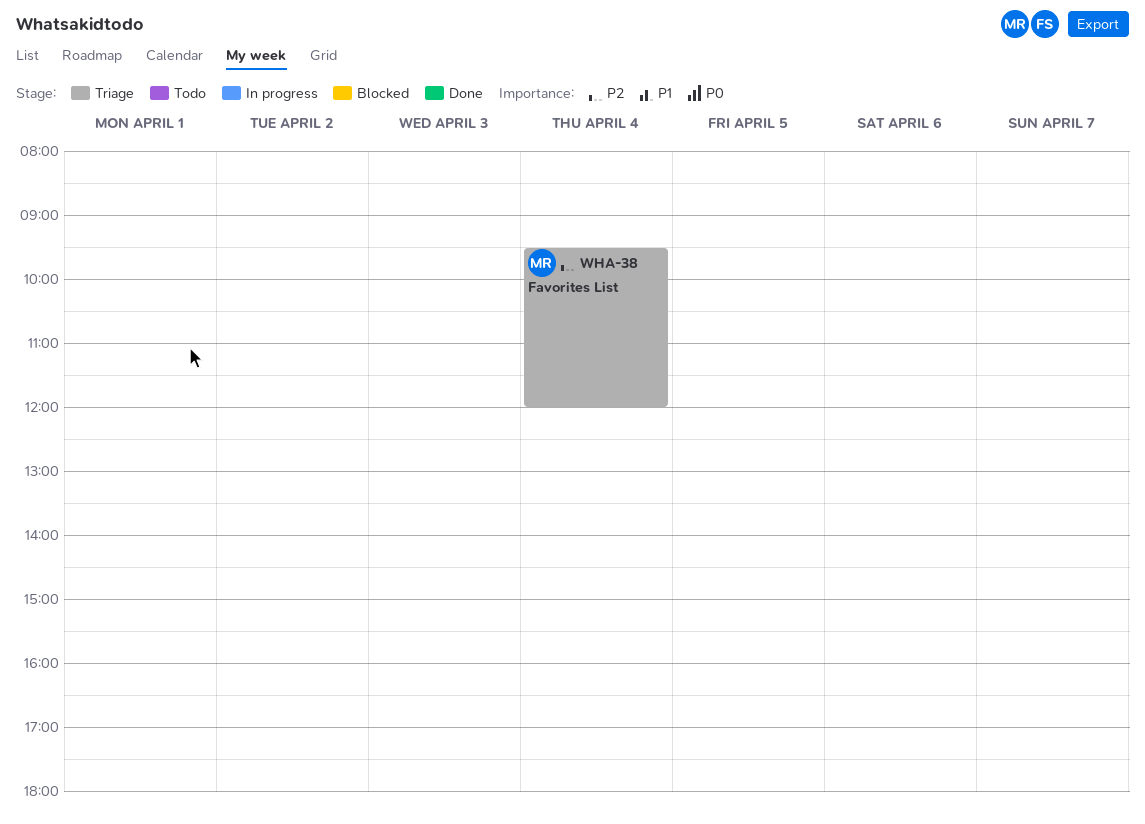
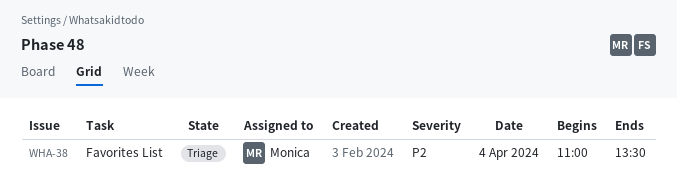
WHA-38, begins: 09:30 -> 11:00
WHA-38, ends: 12:00 -> 13:30

